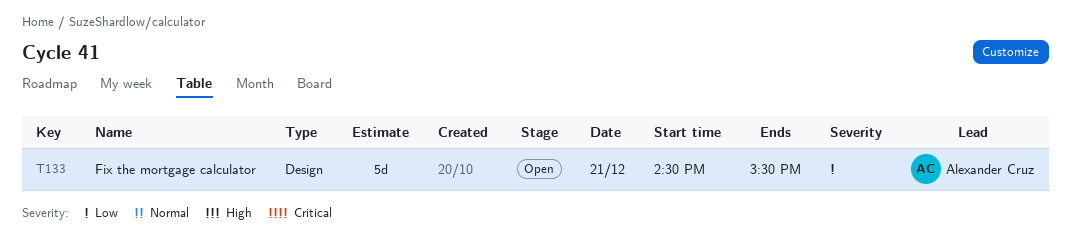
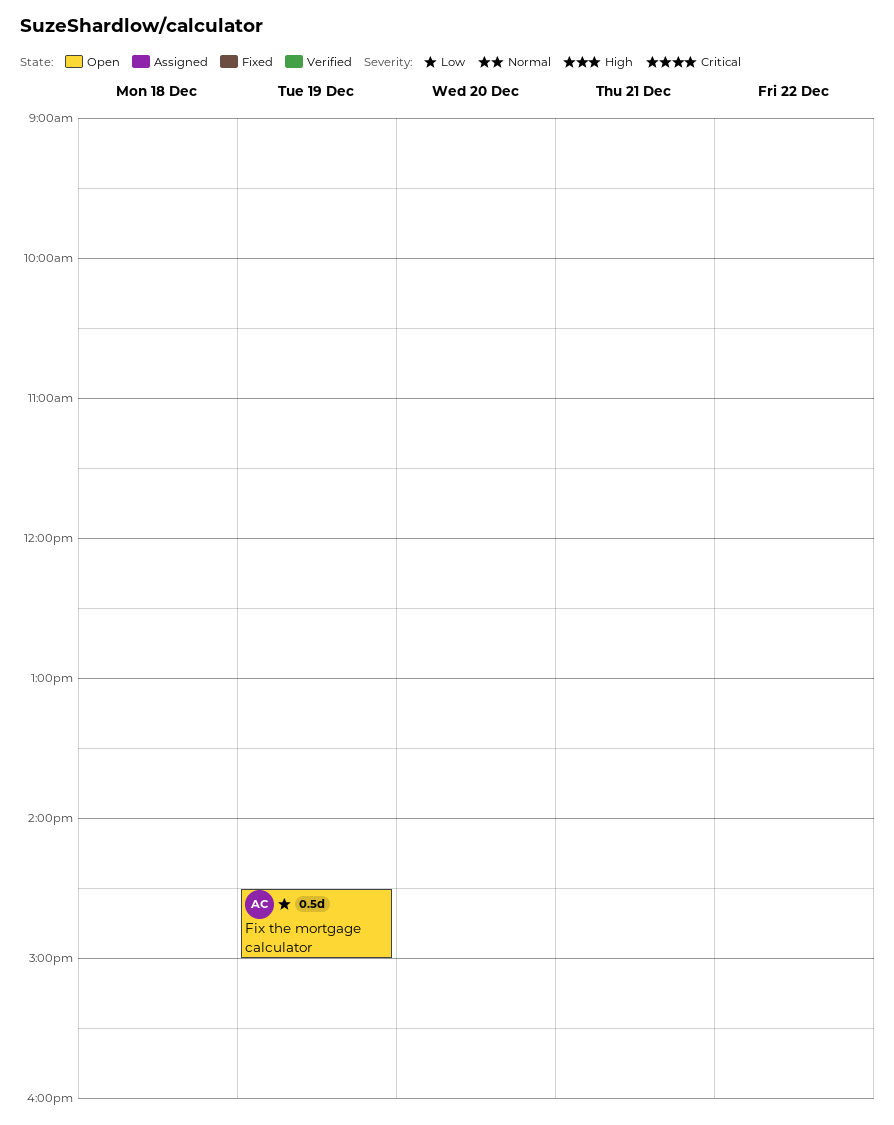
Fix the mortgage calculator, estimate: 5d -> 0.5d
Fix the mortgage calculator, day: Dec 21 -> Dec 19
Fix the mortgage calculator, ends: 15:30 -> 15:00

